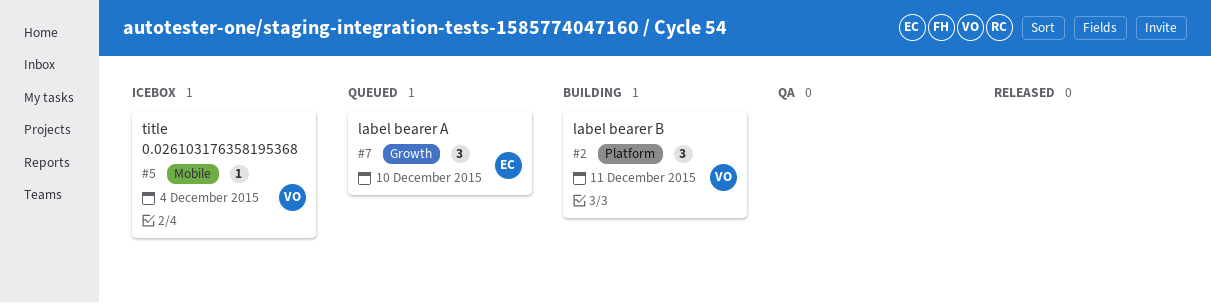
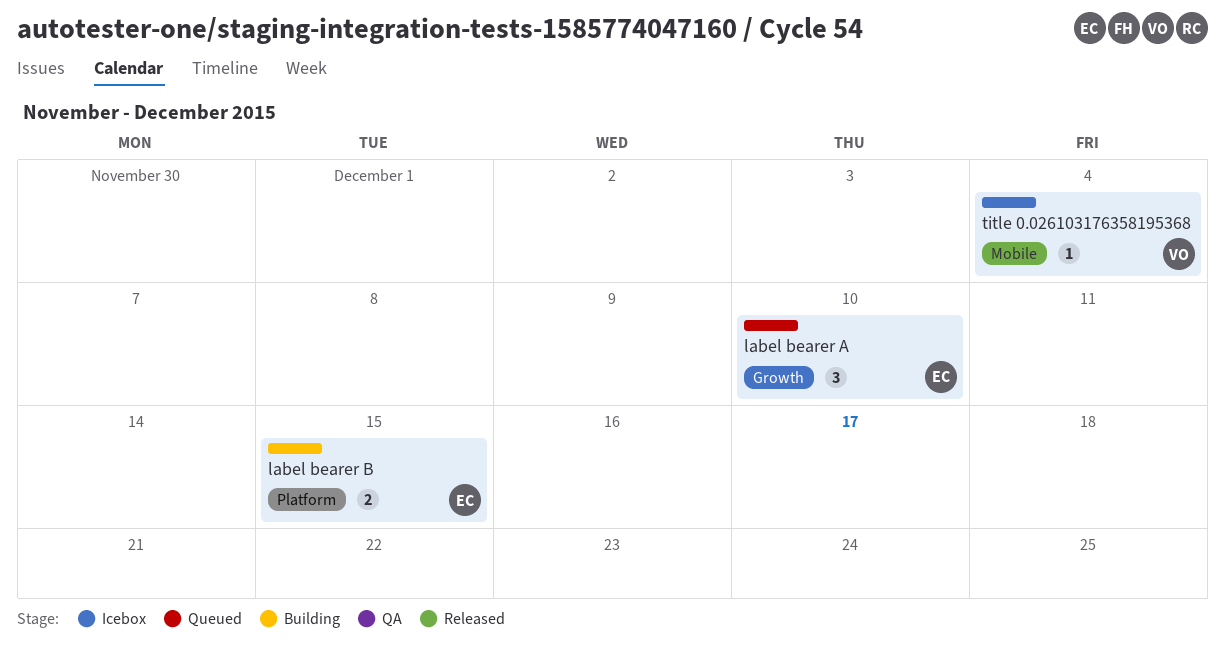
label bearer B, owner: VO -> EC
label bearer B, estimate: 3 -> 2
label bearer B, due: Dec 11 -> Dec 15

